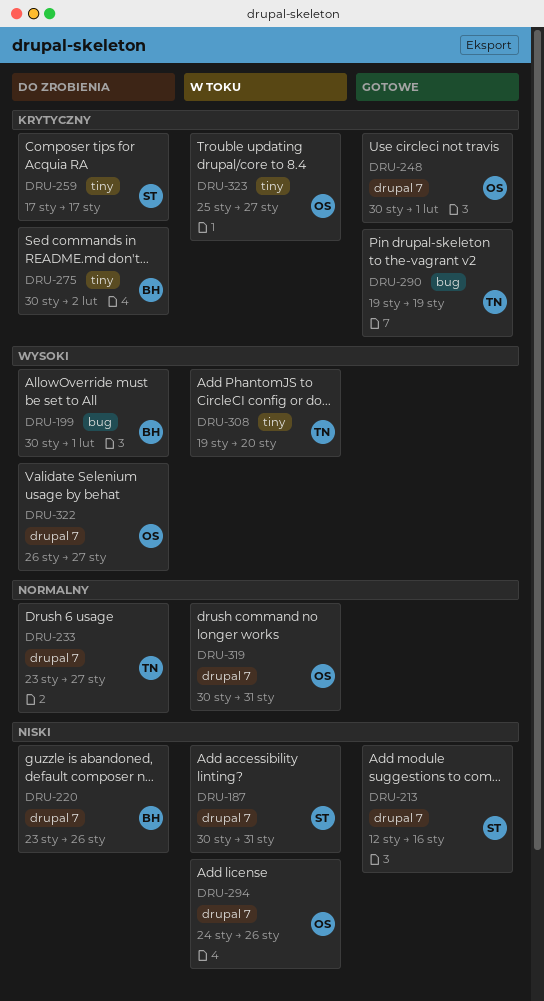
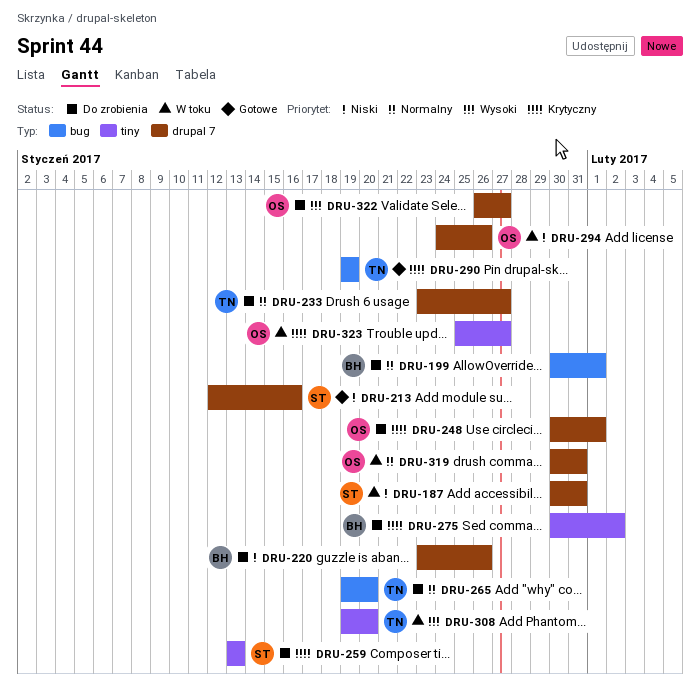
DRU-199, priority: Wysoki -> Normalny
DRU-248, status: Gotowe -> Do zrobienia
DRU-259, start: Jan 17 -> Jan 13
DRU-259, due: Jan 17 -> Jan 13
DRU-265: none -> present

